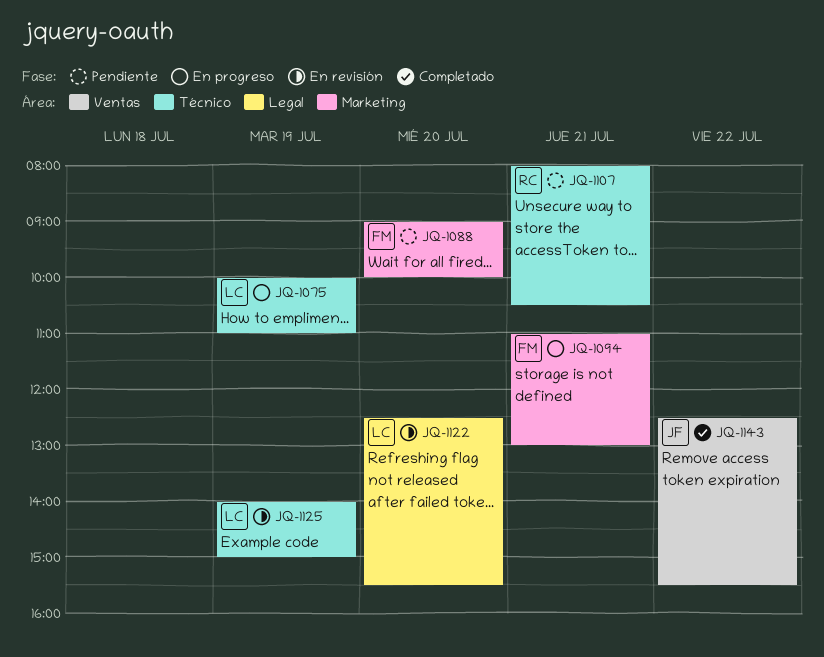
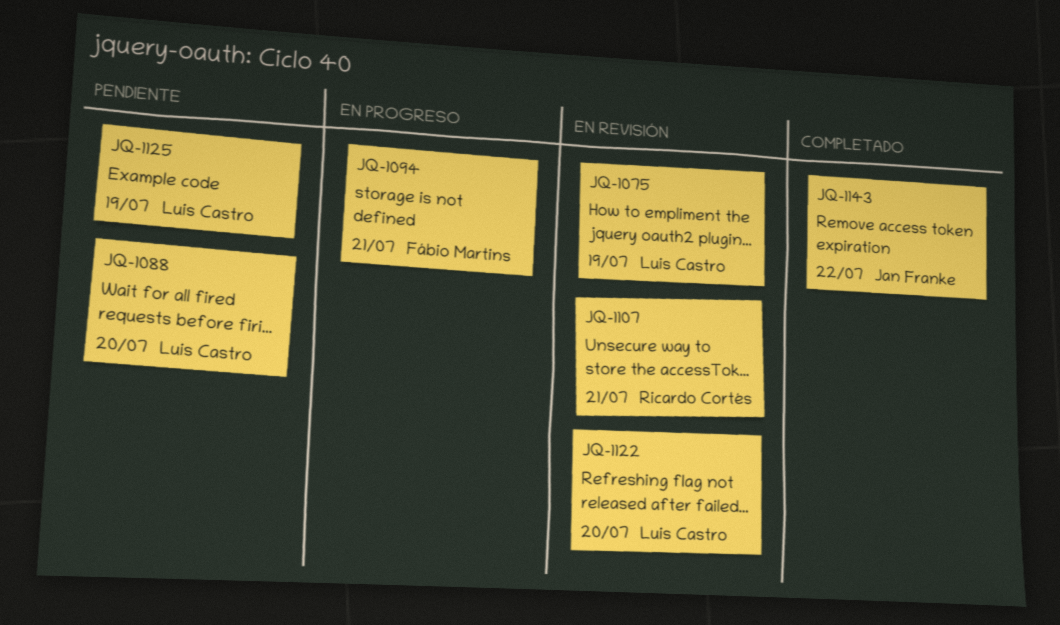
JQ-1075, status: En progreso -> En revisión
JQ-1088, owner: Fábio Martins -> Luis Castro
JQ-1107, status: Pendiente -> En revisión
JQ-1125, status: En revisión -> Pendiente

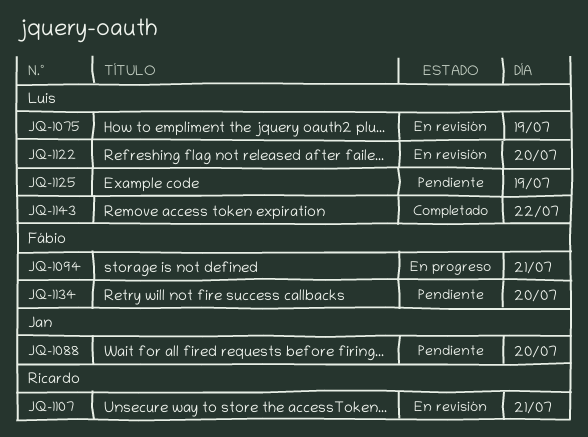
JQ-1088, owner: Luis Castro -> Jan Franke
JQ-1134: none -> present
JQ-1143, owner: Jan Franke -> Luis Castro

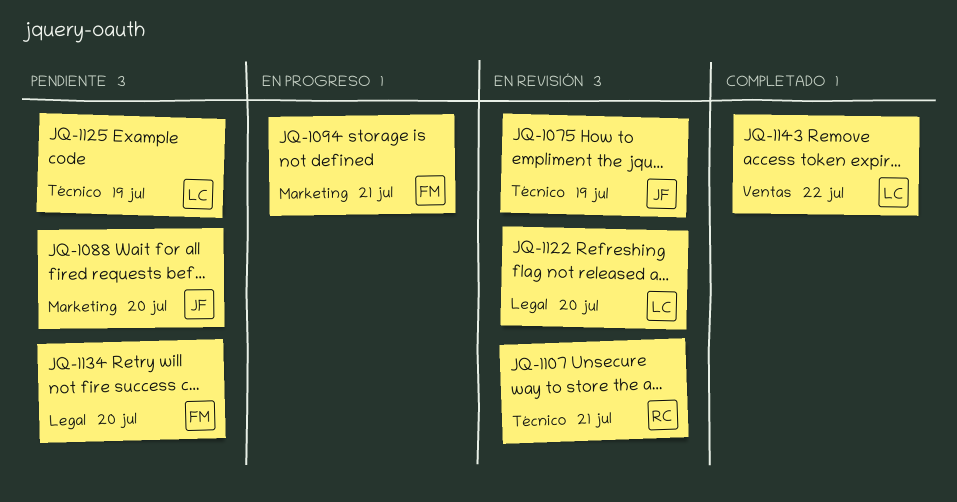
JQ-1075, owner: Luis -> Jan

